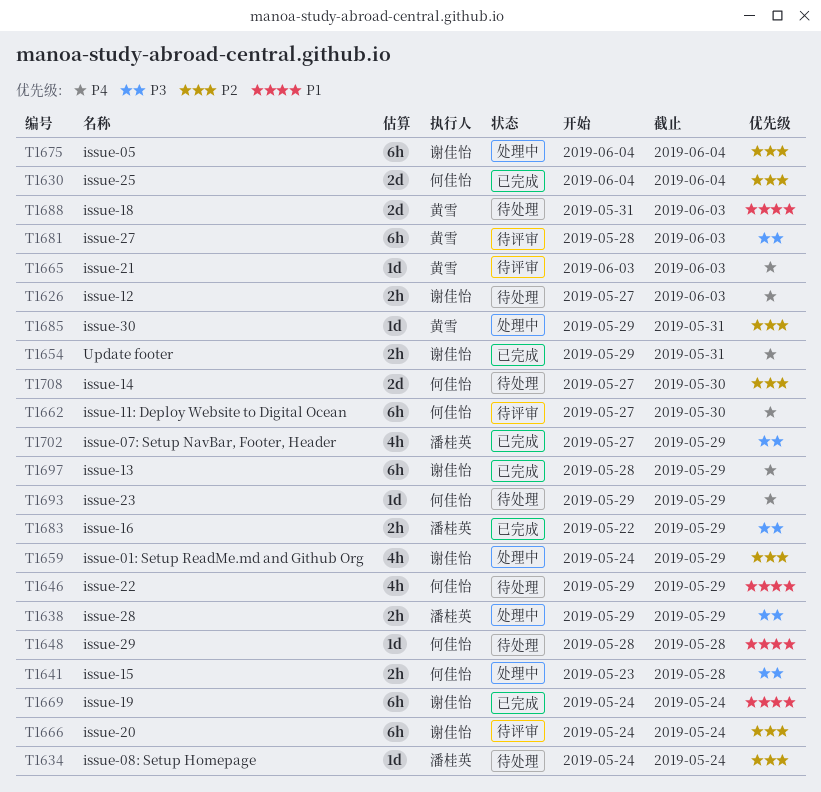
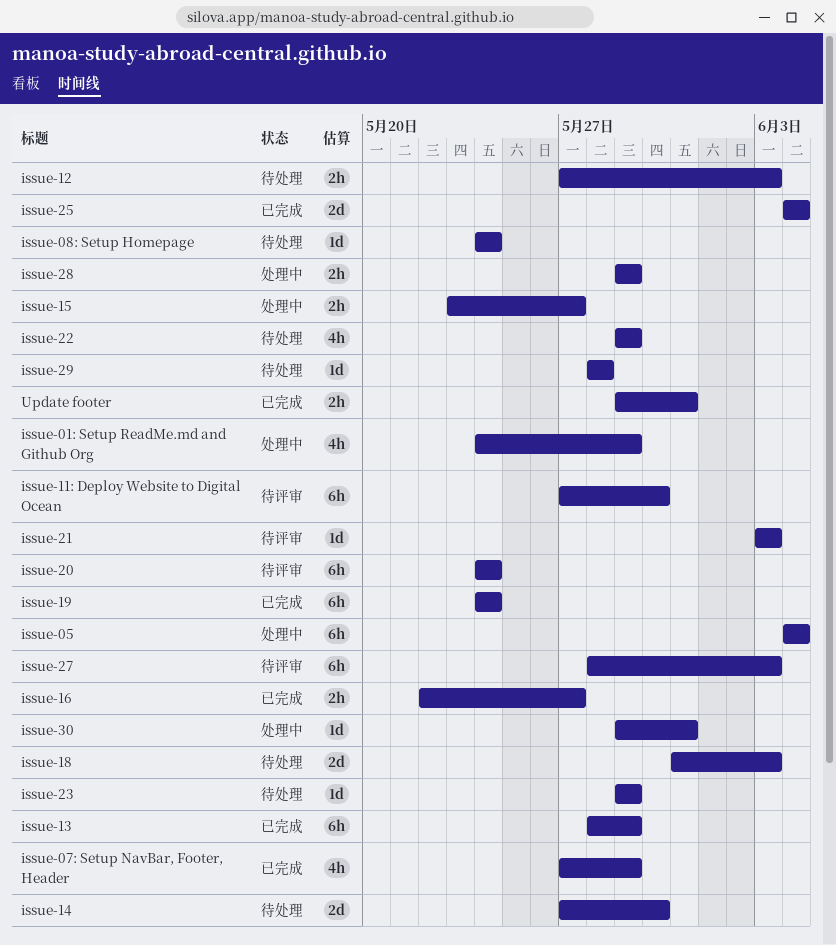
issue-15, due: May 28 -> May 27
issue-16, due: May 29 -> May 27

